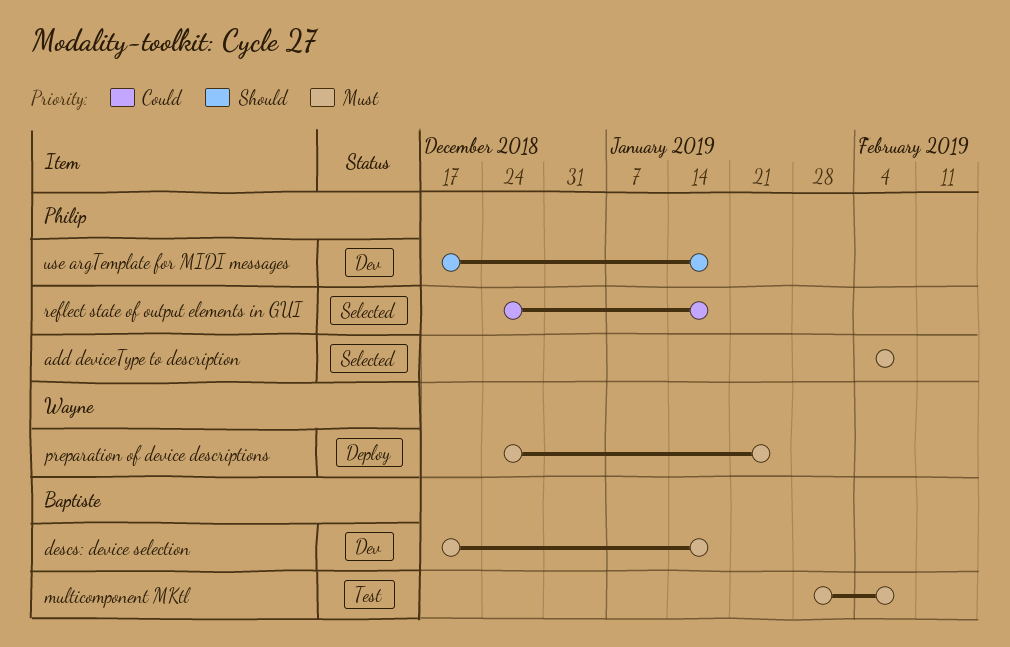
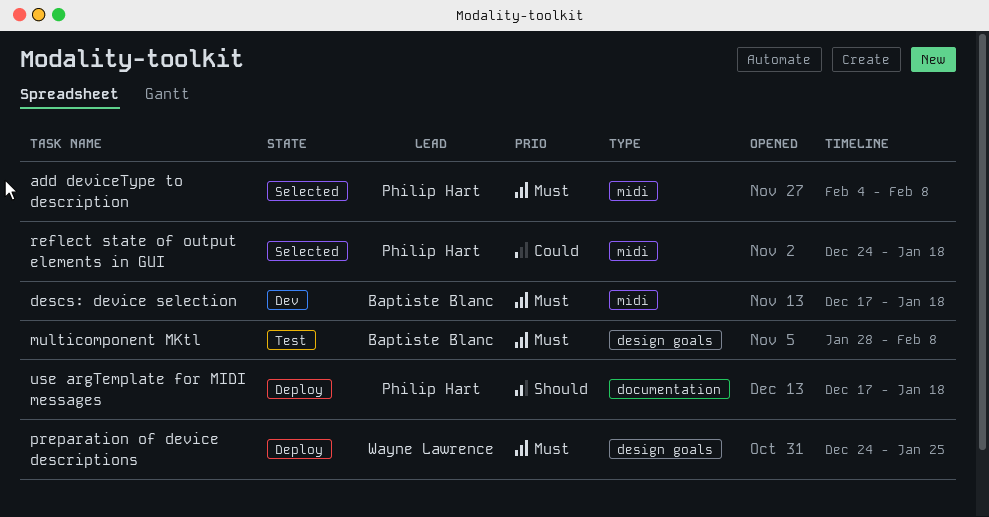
use argTemplate for MIDI messages, status: Dev -> Deploy

